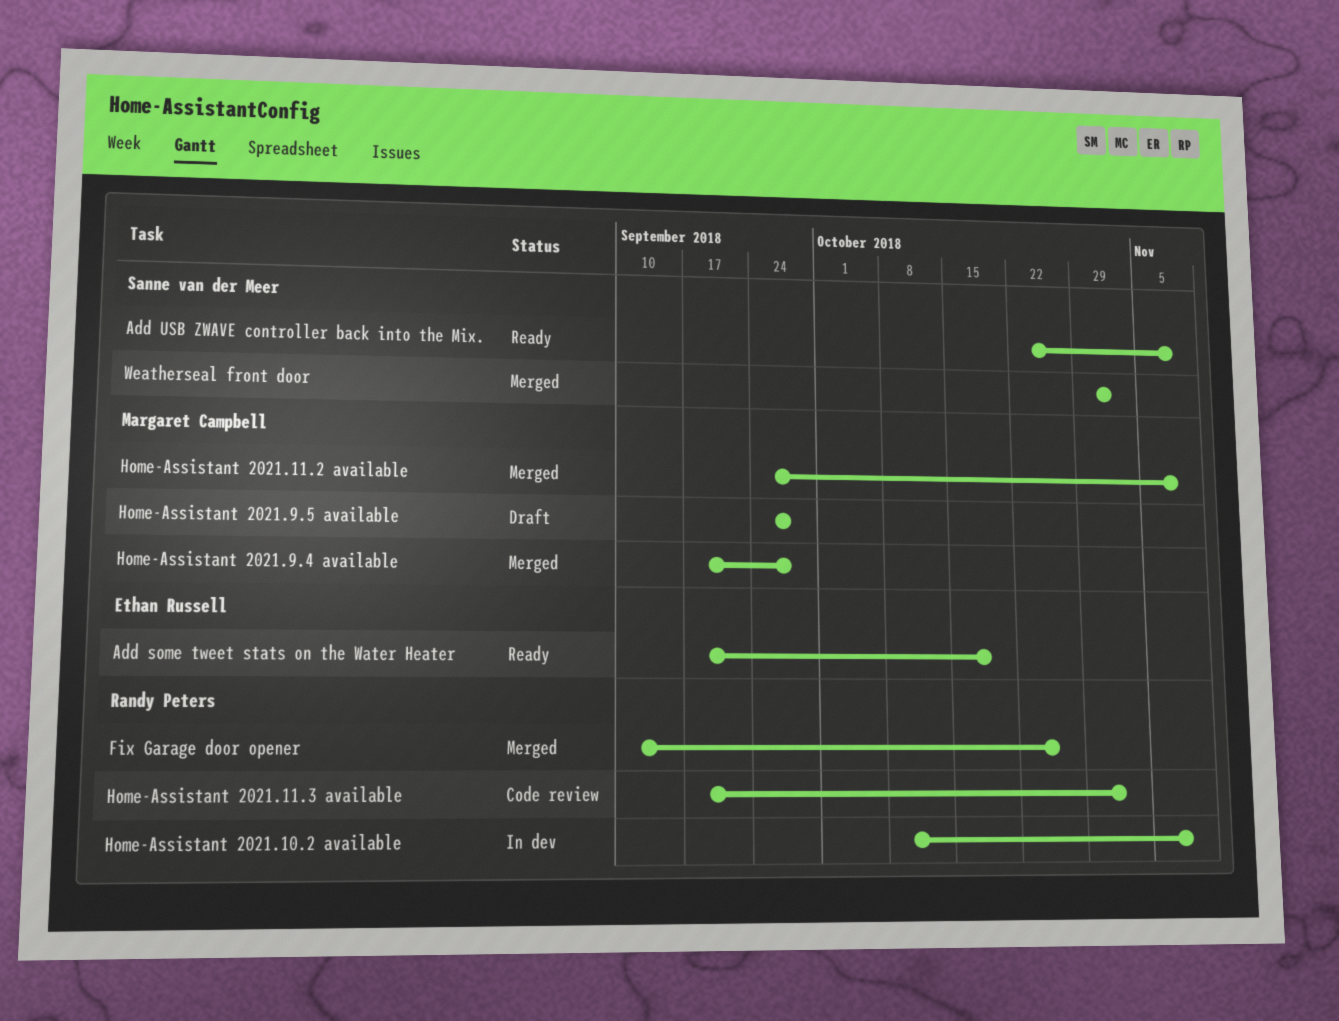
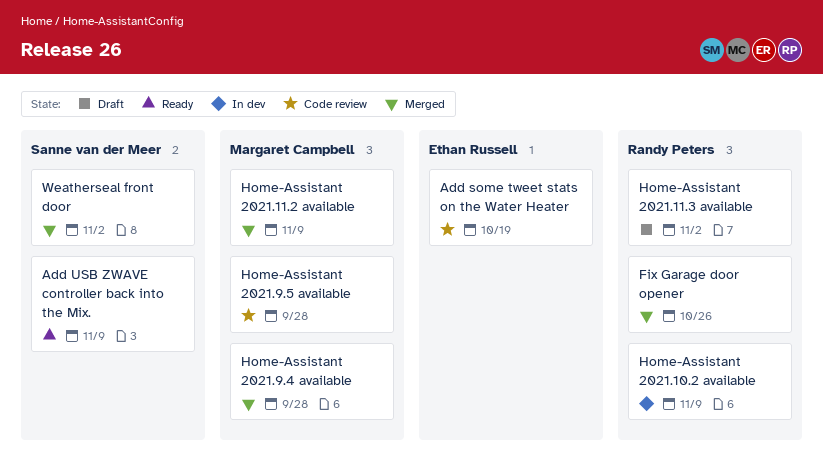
Add some tweet stats on the Water Heater, status: Ready -> Code review
Home-Assistant 2021.11.3 available, status: Code review -> Draft
Home-Assistant 2021.9.5 available, status: Draft -> Code review

